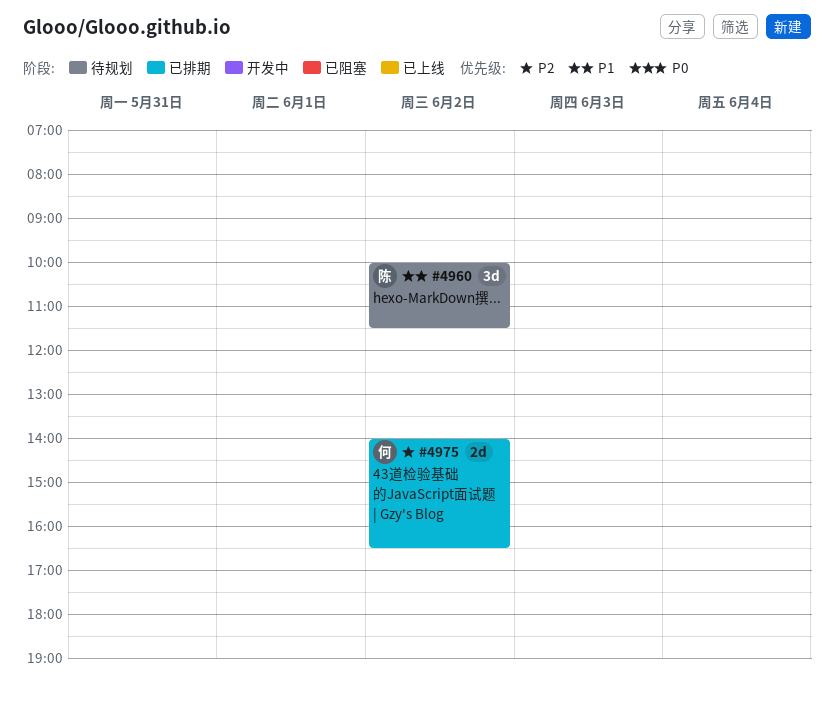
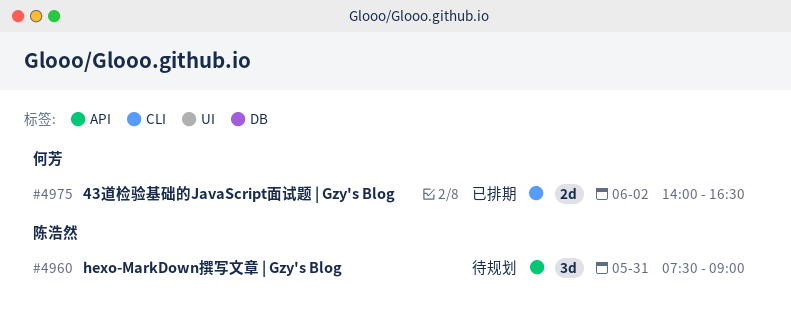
#4960, day: Jun 2 -> May 31
#4960, begins: 10:00 -> 07:30
#4960, ends: 11:30 -> 09:00

